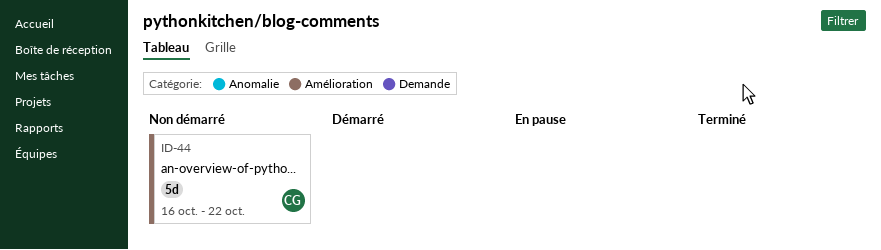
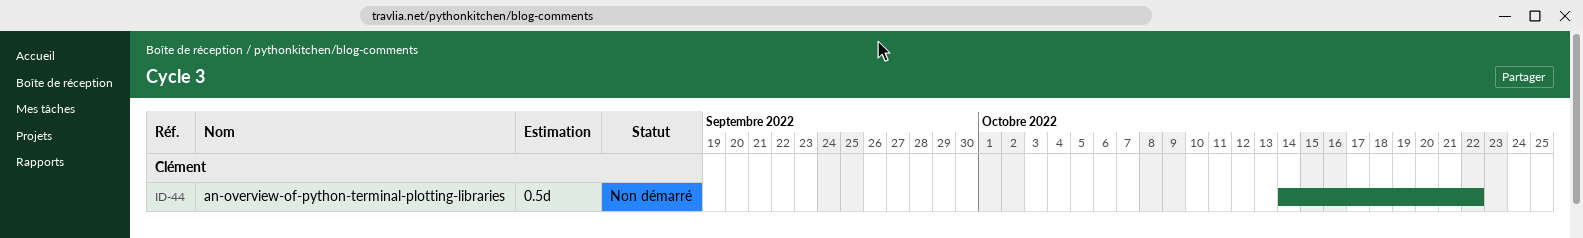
ID-44, estimate: 5d -> 0.5d
ID-44, start: Oct 16 -> Oct 14

